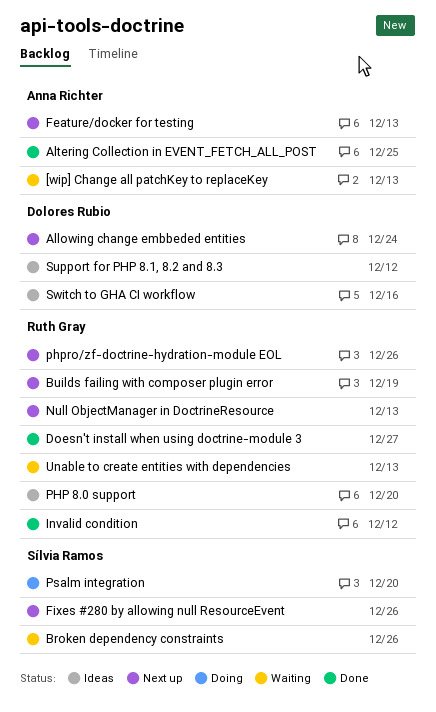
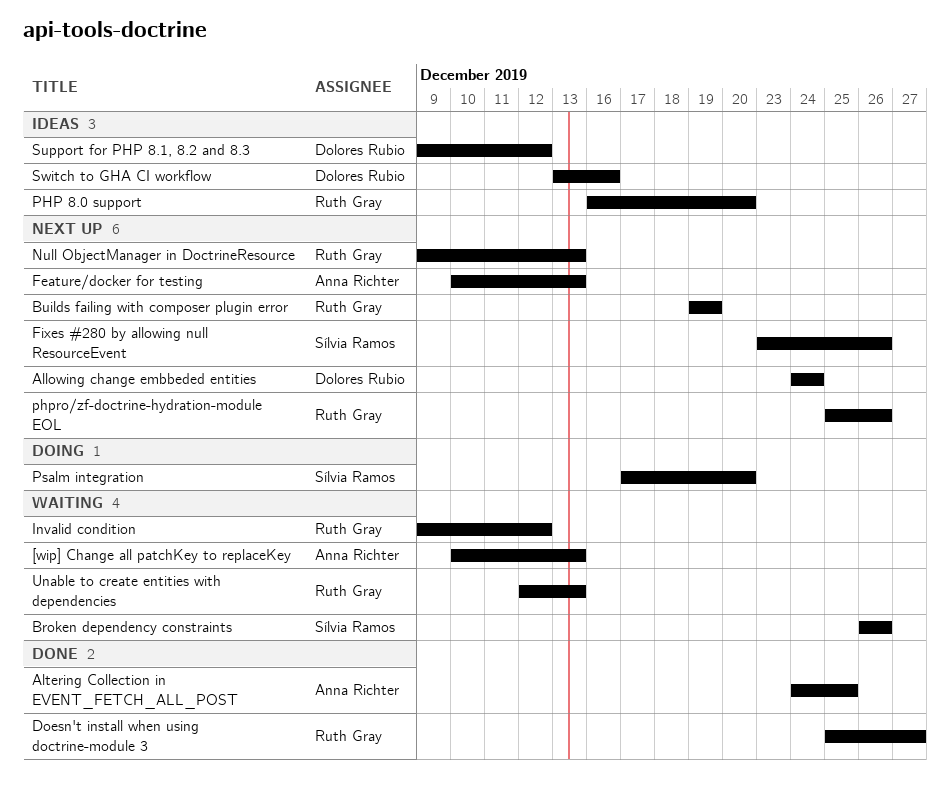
Invalid condition, status: Done -> Waiting

